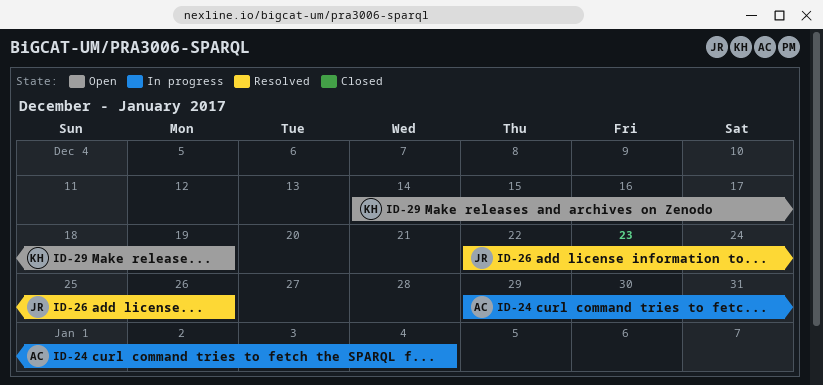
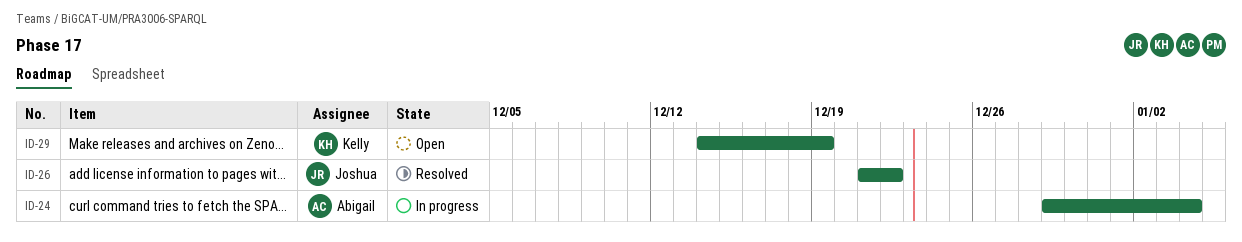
ID-26, start: Dec 22 -> Dec 21
ID-26, due: Dec 26 -> Dec 22

